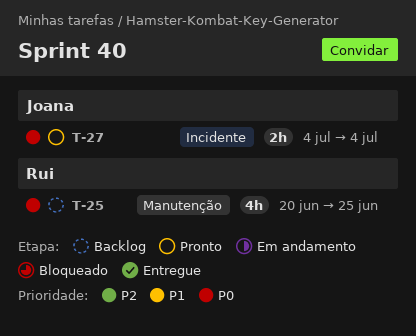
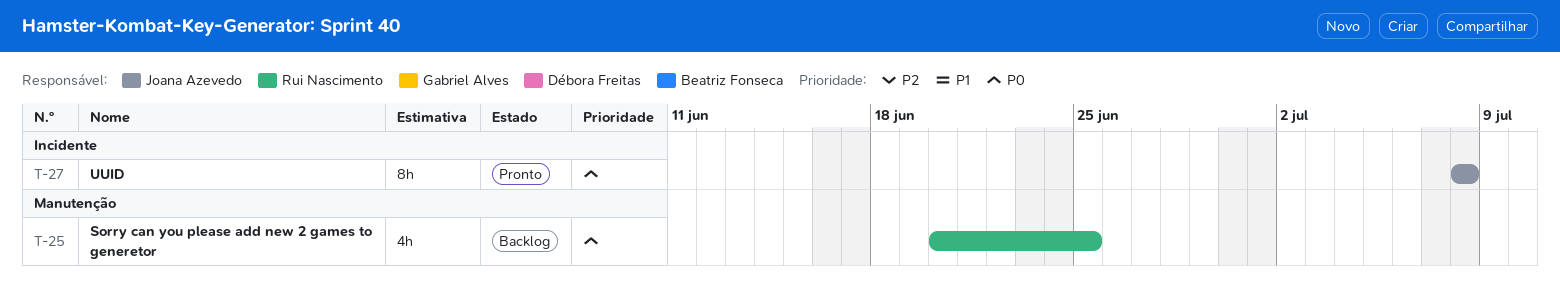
T-27, estimate: 2h -> 8h
T-27, start: Jul 4 -> Jul 8
T-27, due: Jul 4 -> Jul 8

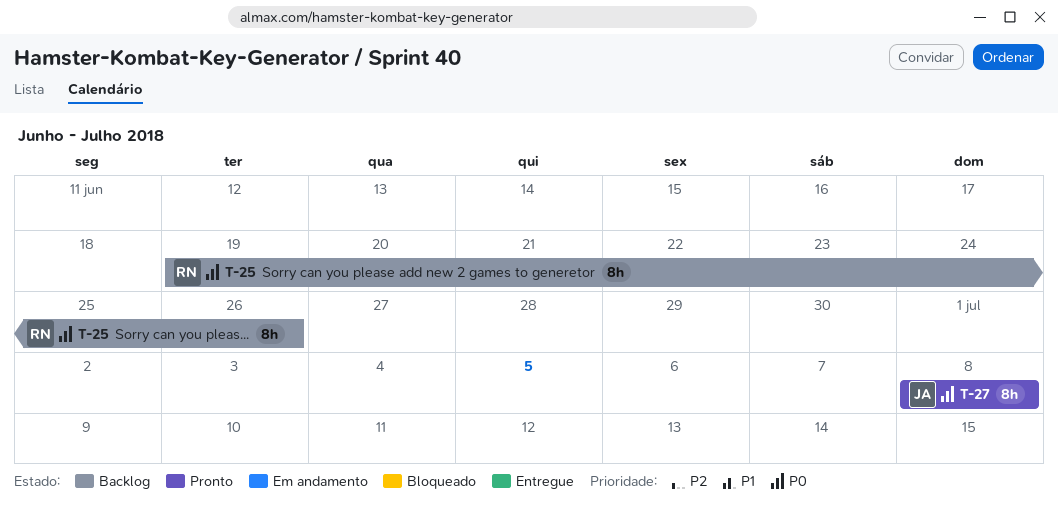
T-25, estimate: 4h -> 8h
T-25, start: Jun 20 -> Jun 19
T-25, due: Jun 25 -> Jun 26

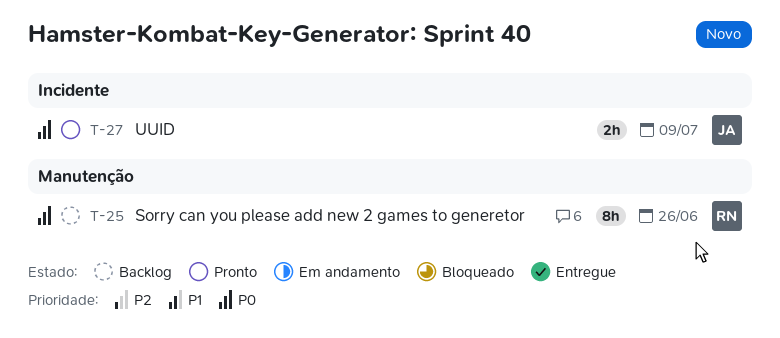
T-27, estimate: 8h -> 2h
T-27, due: Jul 8 -> Jul 9

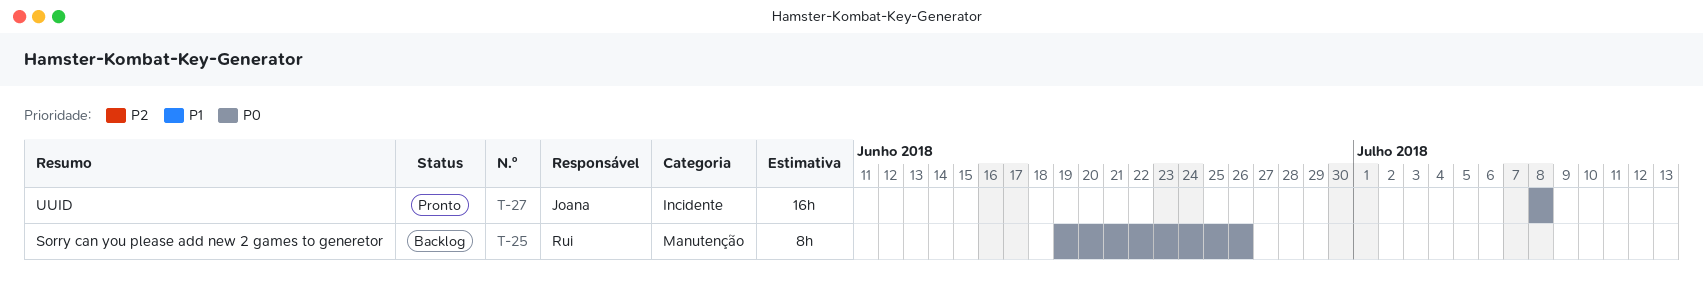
T-27, estimate: 2h -> 16h
T-27, due: Jul 9 -> Jul 8

